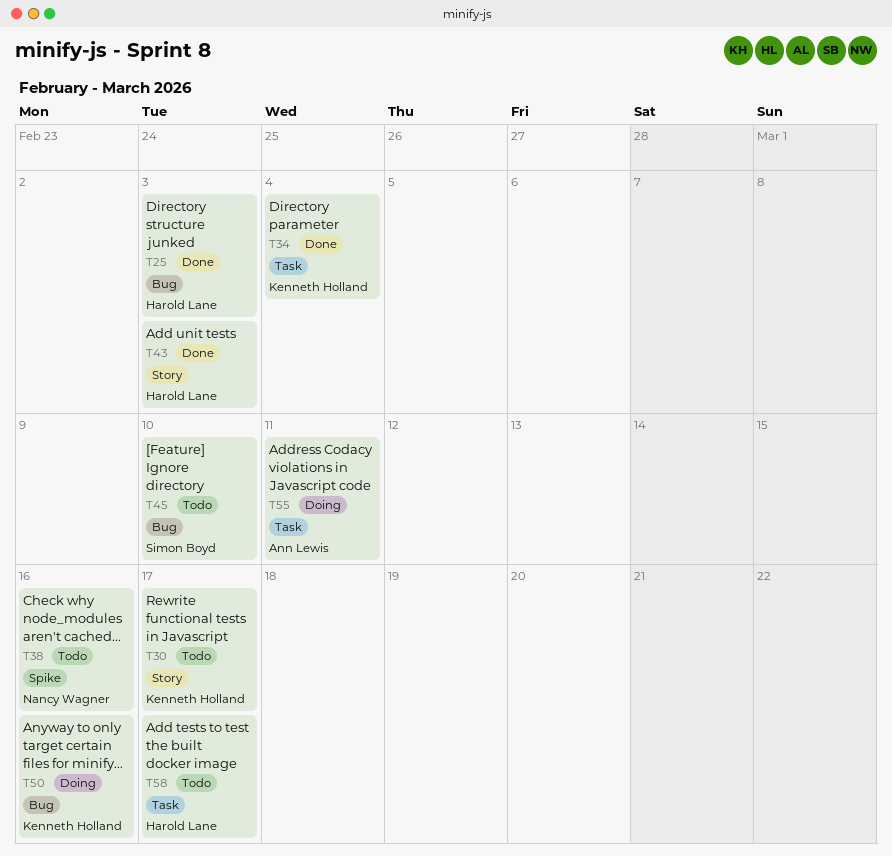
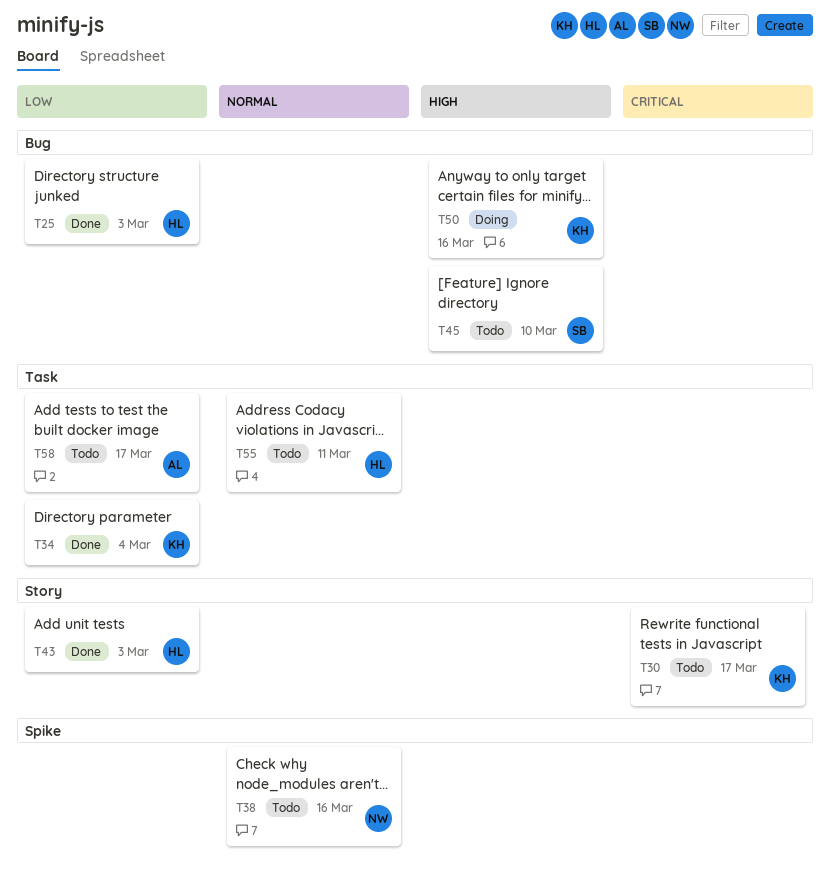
T55, status: Doing -> Todo
T55, owner: Ann Lewis -> Harold Lane
T58, owner: Harold Lane -> Ann Lewis

